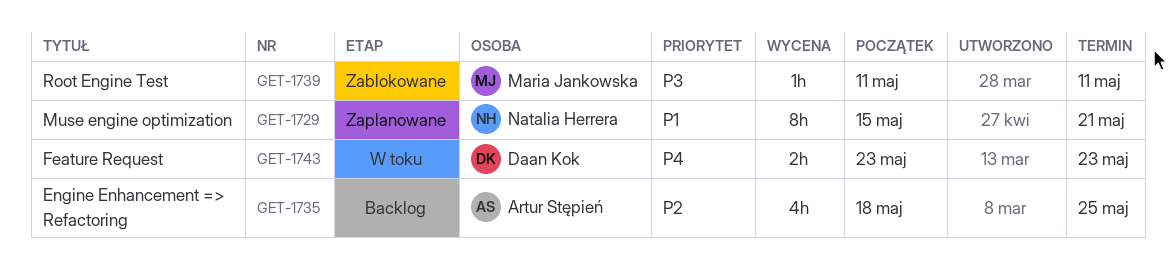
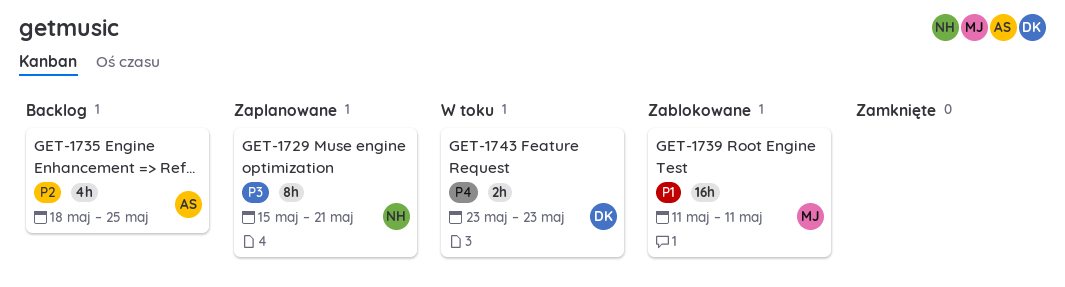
GET-1729, priority: P1 -> P3
GET-1739, priority: P3 -> P1
GET-1739, estimate: 1h -> 16h

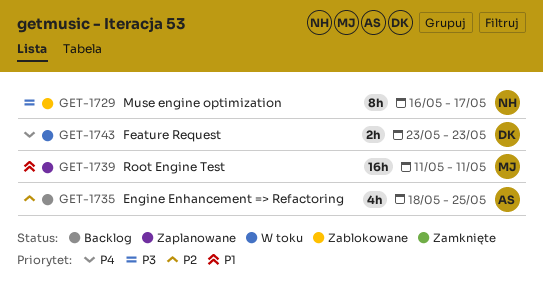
GET-1729, status: Zaplanowane -> Zablokowane
GET-1729, start: May 15 -> May 16
GET-1729, due: May 21 -> May 17
GET-1739, status: Zablokowane -> Zaplanowane

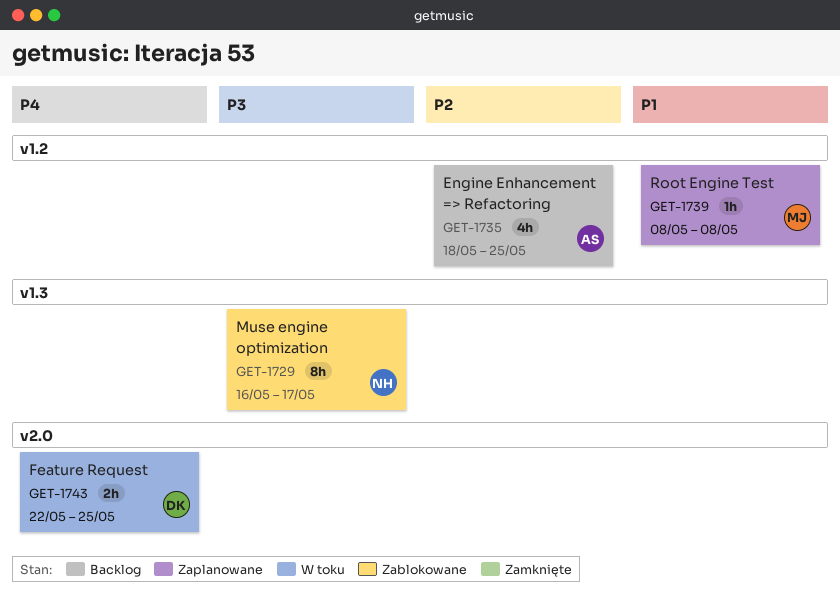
GET-1739, estimate: 16h -> 1h
GET-1739, start: May 11 -> May 8
GET-1739, due: May 11 -> May 8
GET-1743, start: May 23 -> May 22
GET-1743, due: May 23 -> May 25

